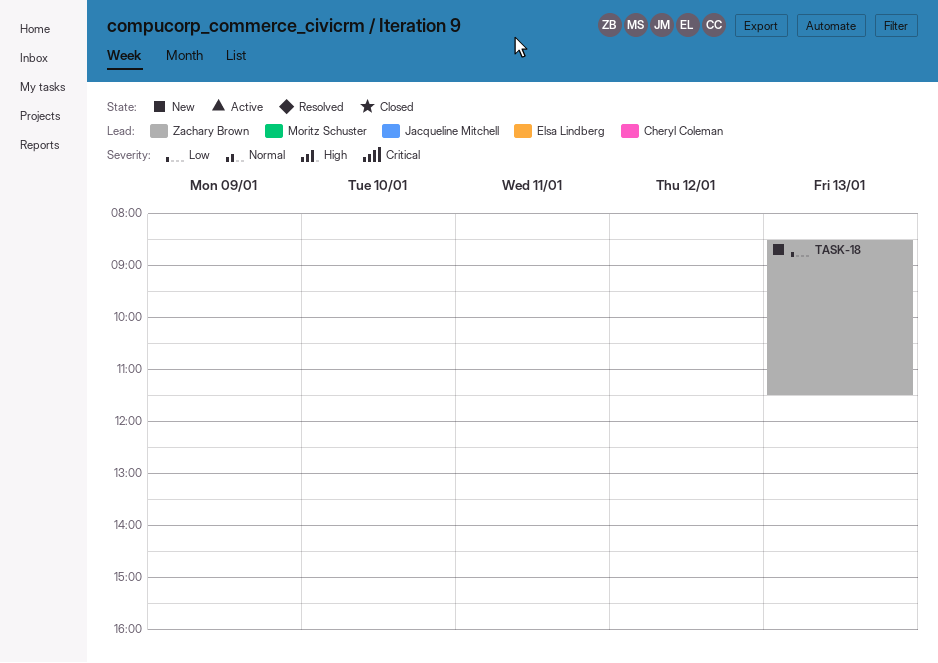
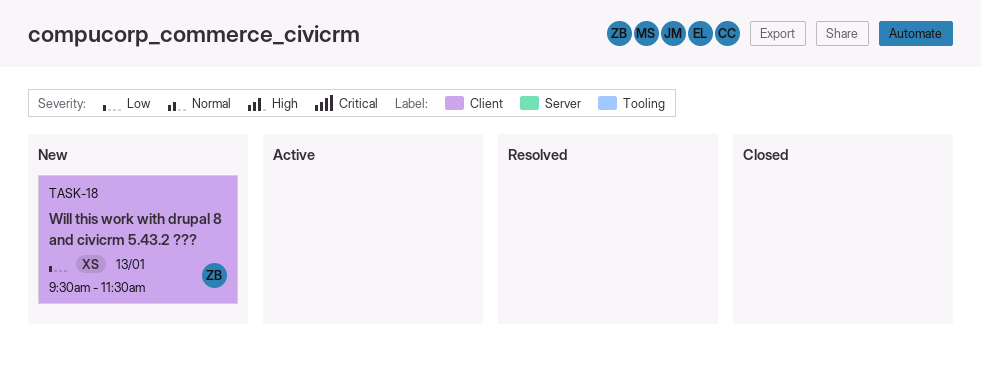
TASK-18, begins: 08:30 -> 09:30

